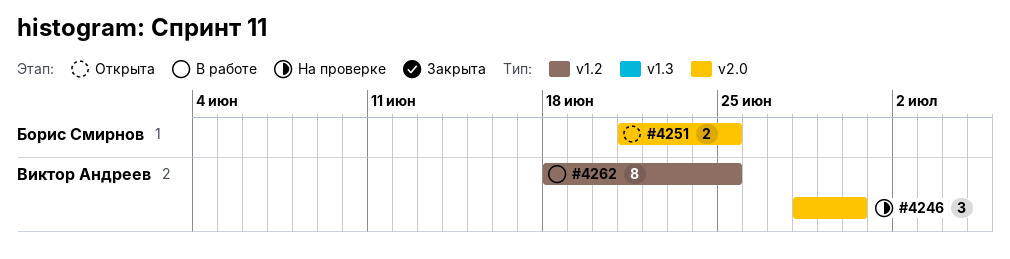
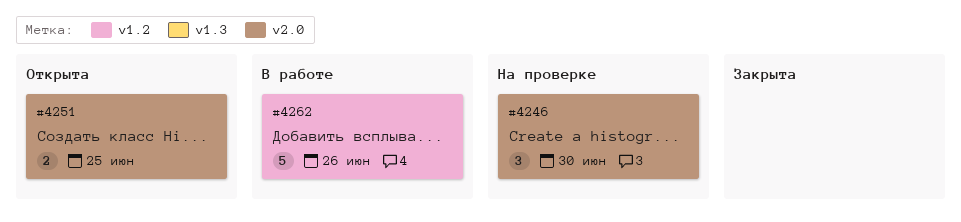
#4262, estimate: 8 -> 5
#4262, due: Jun 25 -> Jun 26

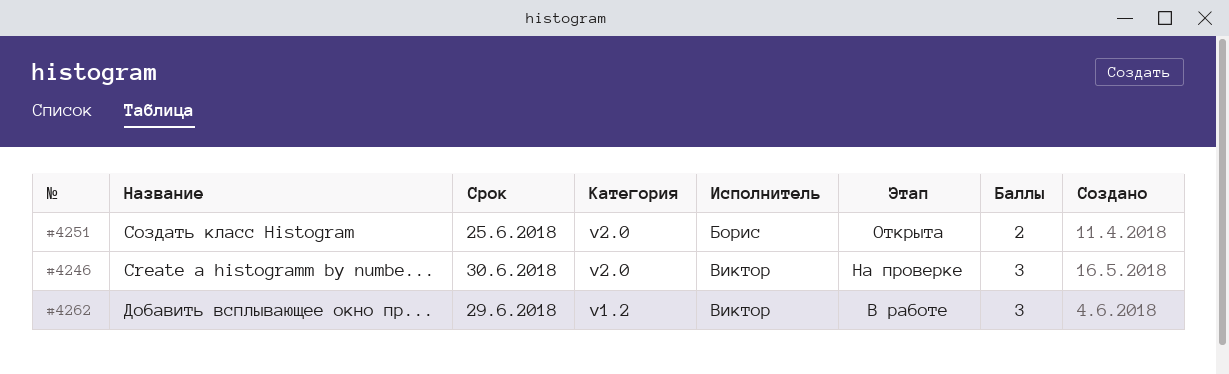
#4262, estimate: 5 -> 3
#4262, due: Jun 26 -> Jun 29

